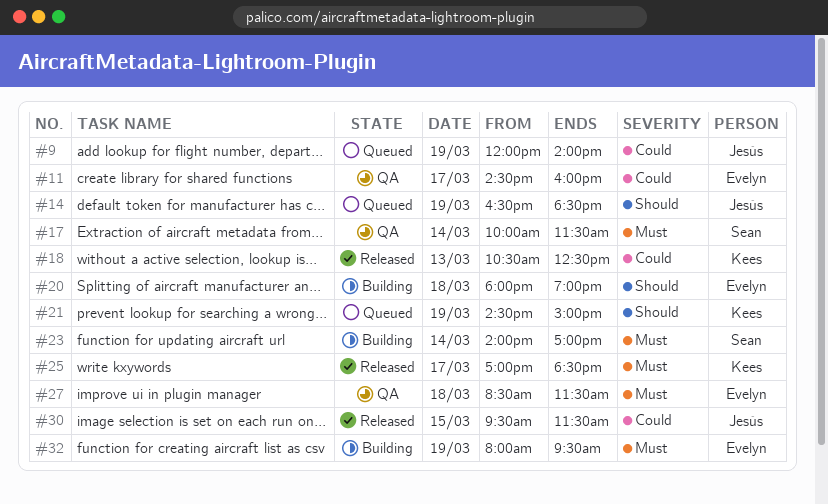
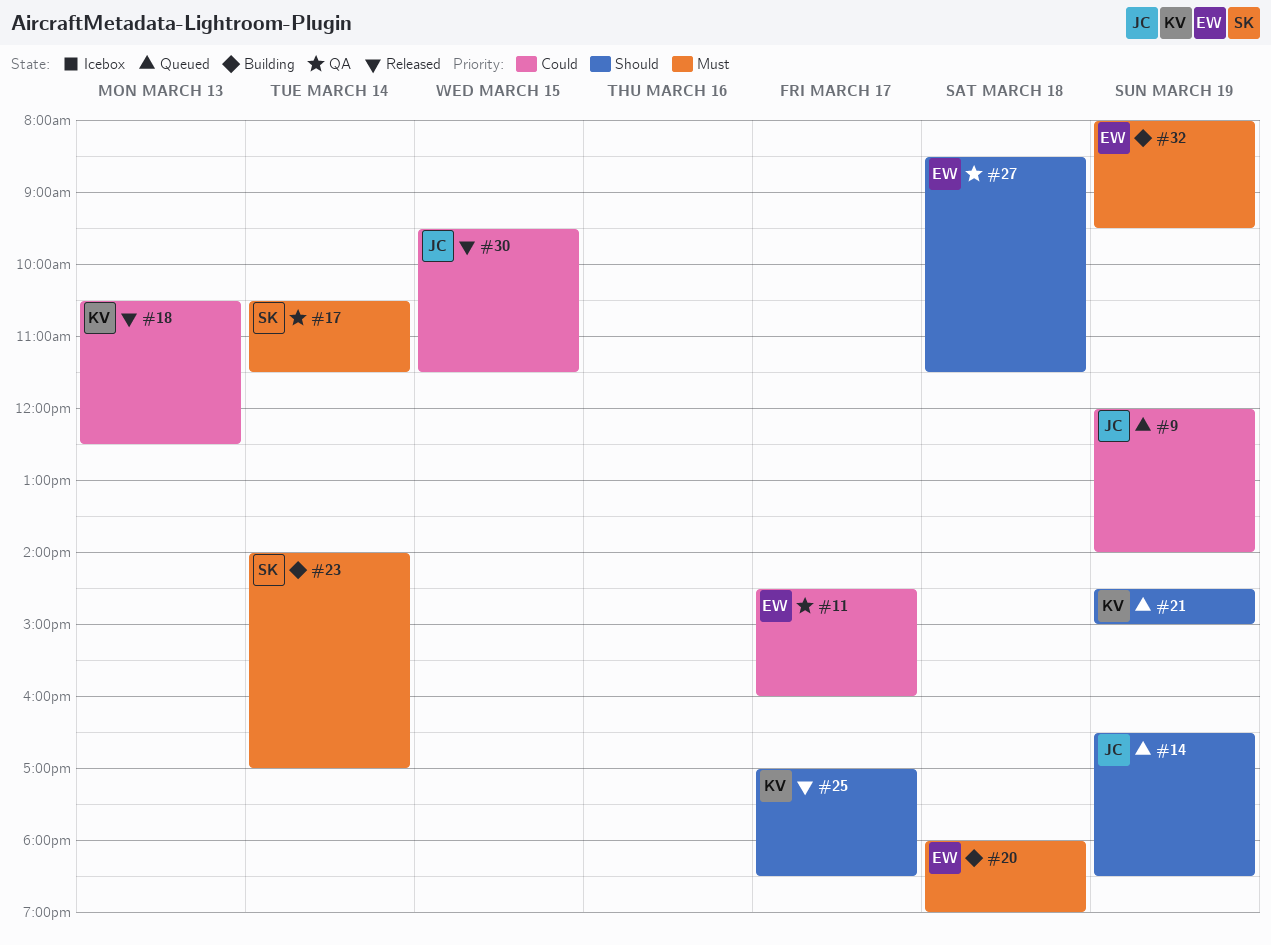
#17, begins: 10:00 -> 10:30
#20, priority: Should -> Must
#25, priority: Must -> Should
#27, priority: Must -> Should

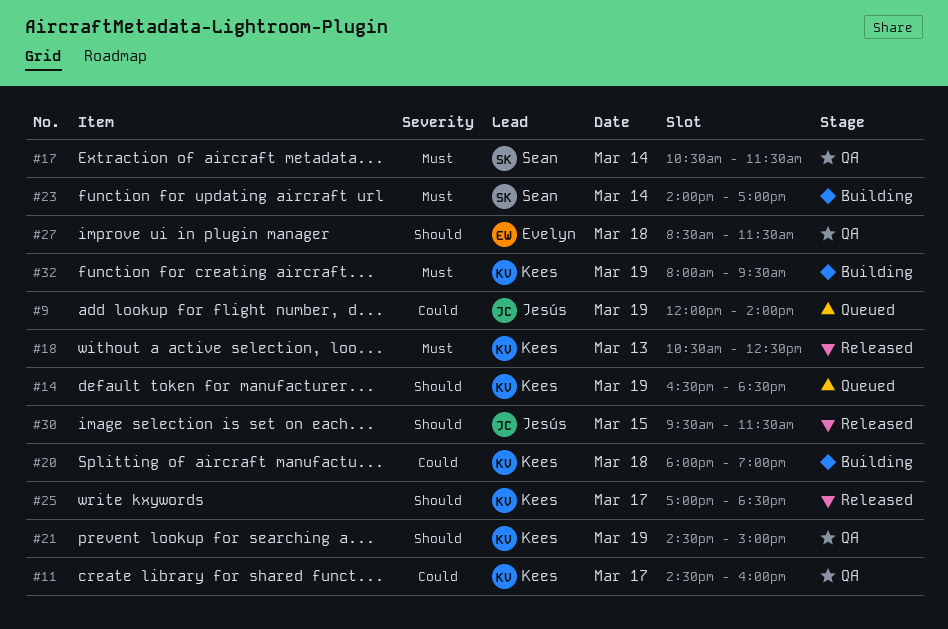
#11, owner: Evelyn -> Kees
#14, owner: Jesús -> Kees
#18, priority: Could -> Must
#20, owner: Evelyn -> Kees
#20, priority: Must -> Could
#21, status: Queued -> QA
#30, priority: Could -> Should
#32, owner: Evelyn -> Kees

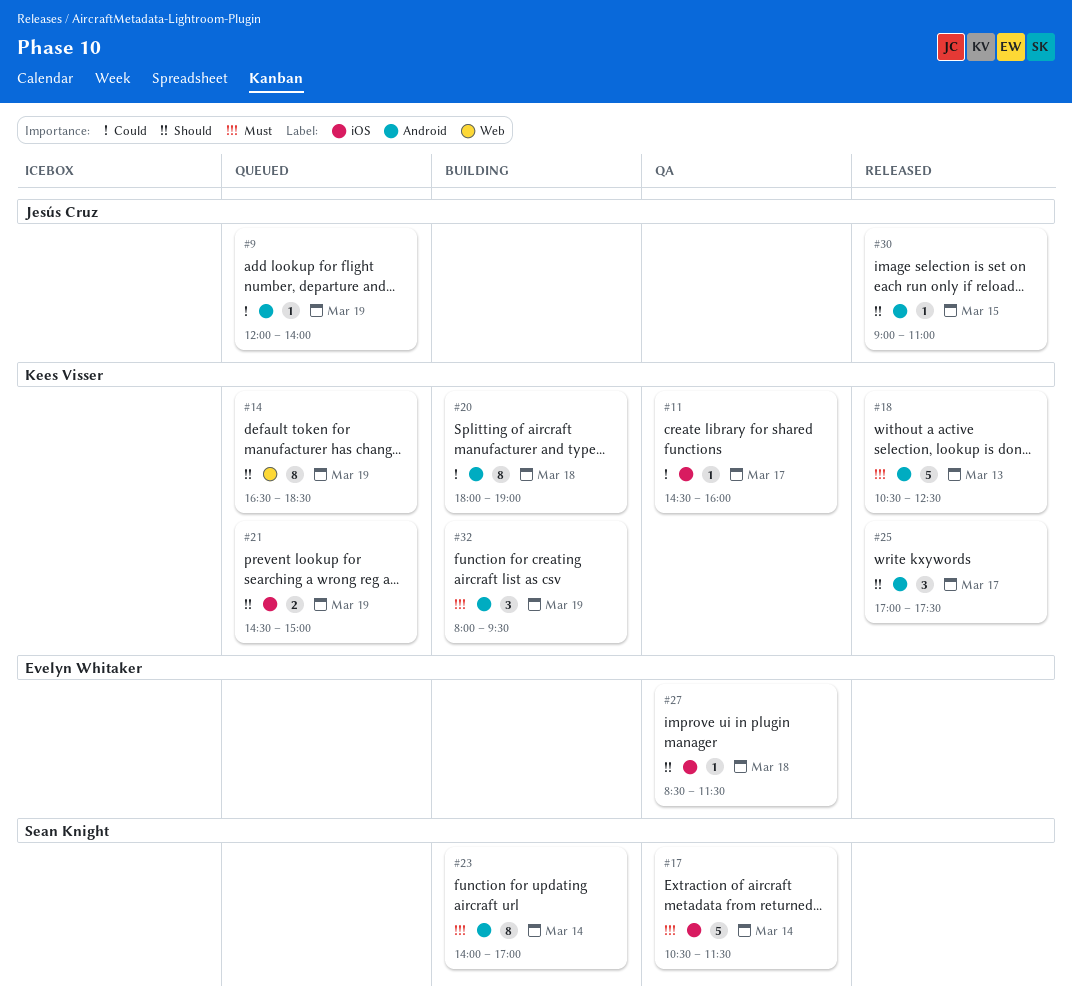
#21, status: QA -> Queued
#25, ends: 18:30 -> 17:30
#30, begins: 09:30 -> 09:00
#30, ends: 11:30 -> 11:00

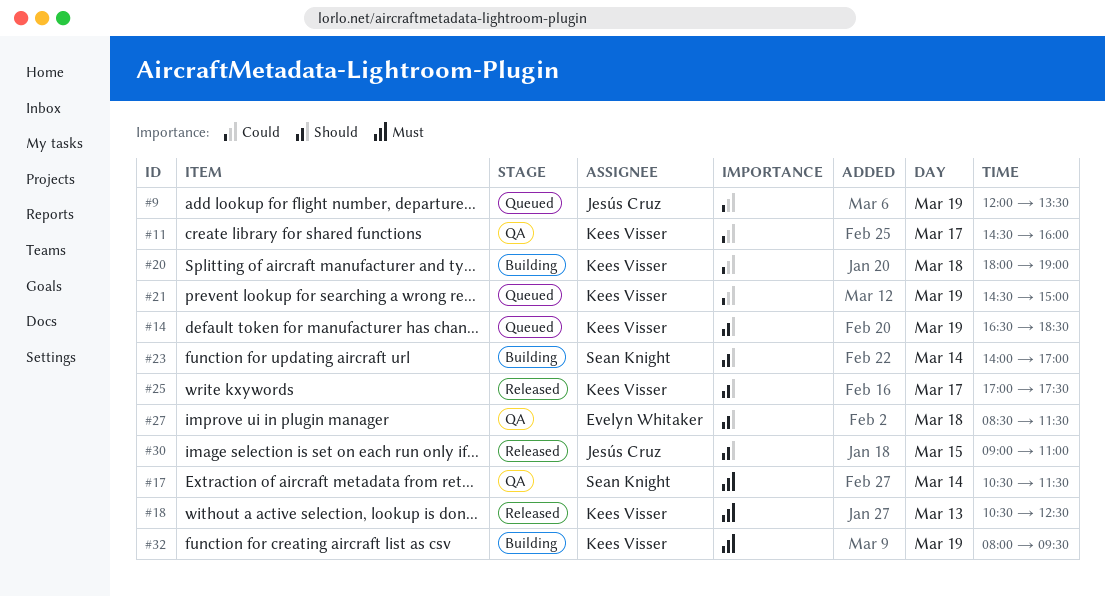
#9, ends: 14:00 -> 13:30
#21, priority: Should -> Could
#23, priority: Must -> Should

